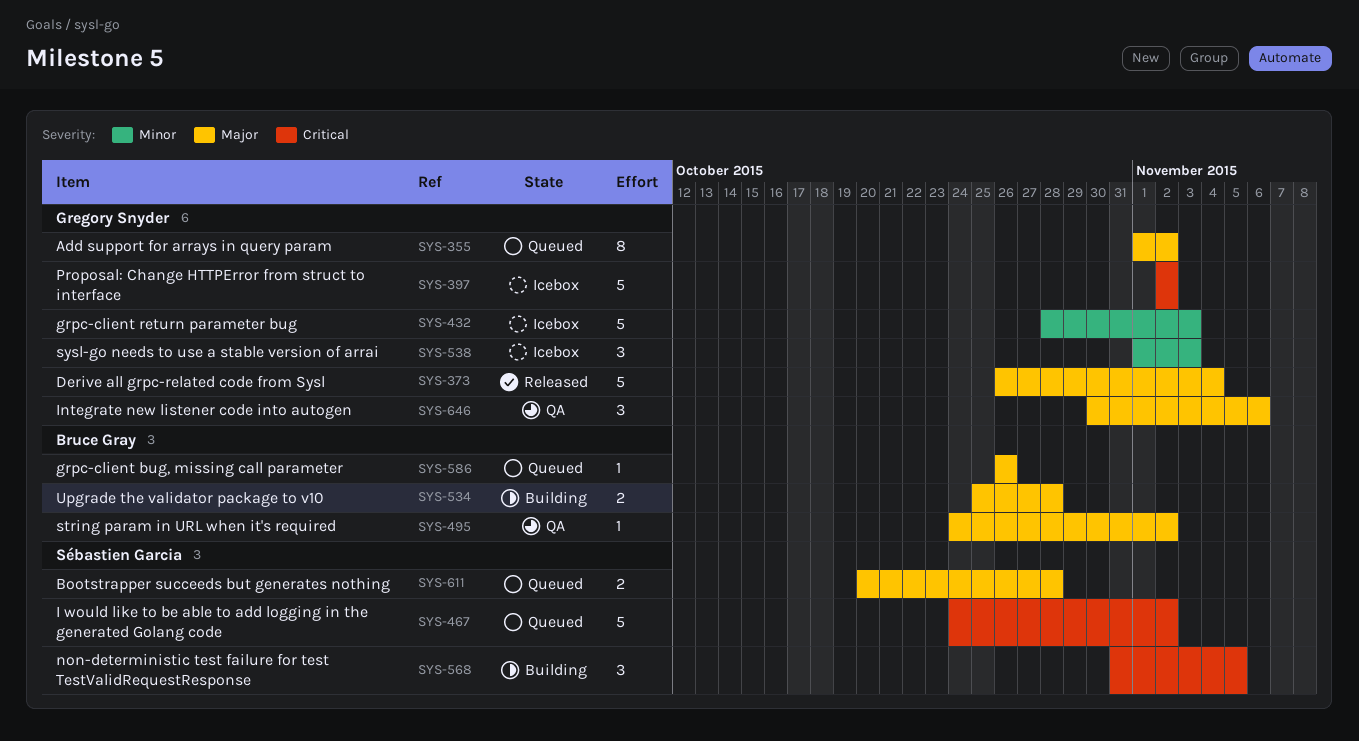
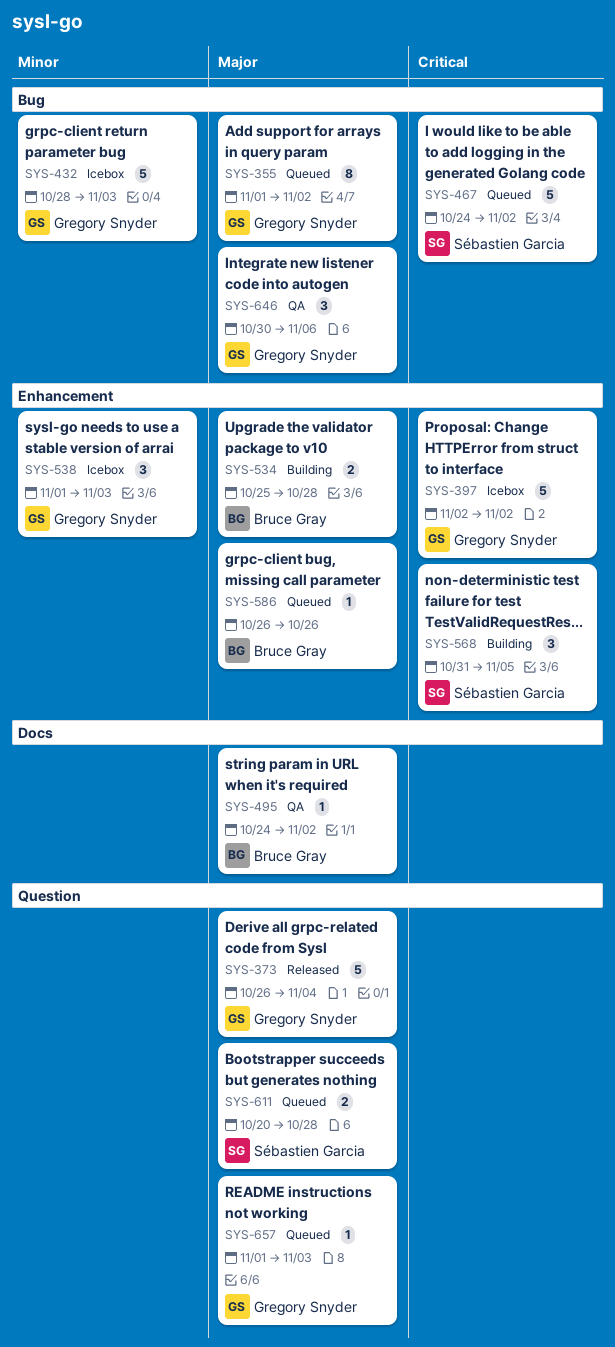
SYS-657: none -> present

